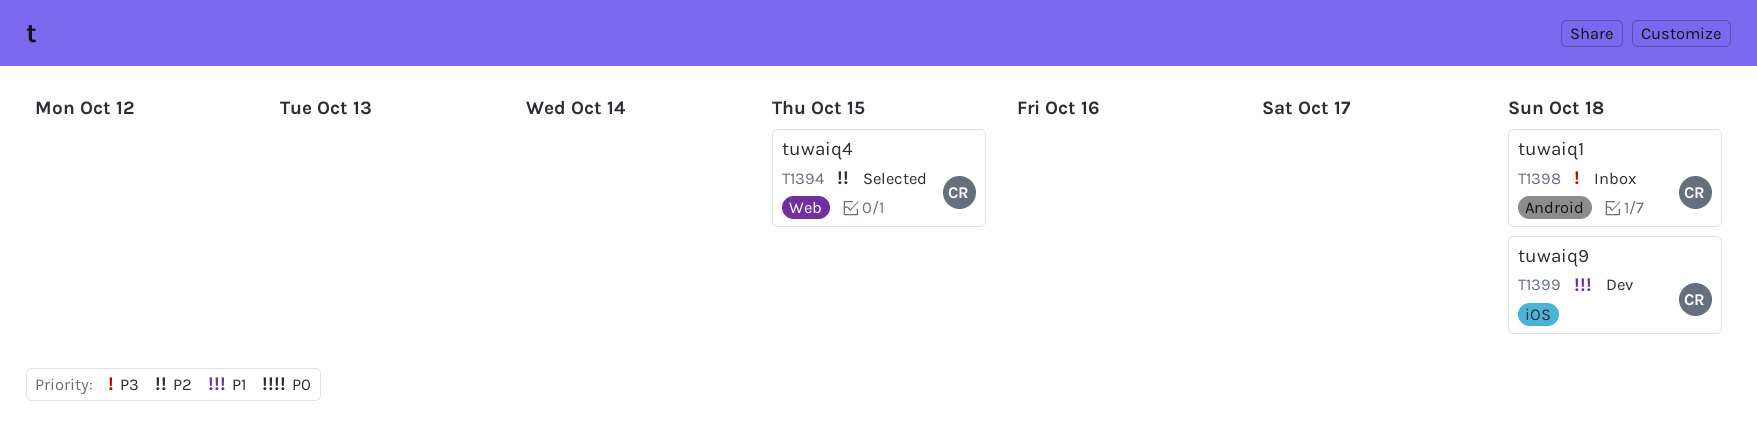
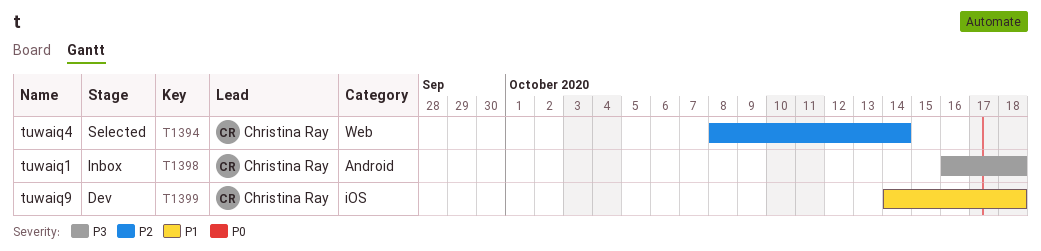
T1394, due: Oct 15 -> Oct 14

